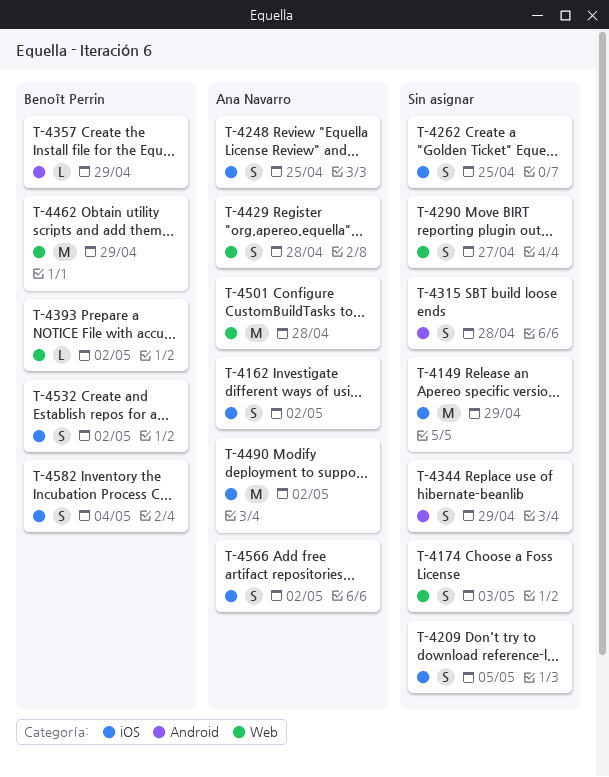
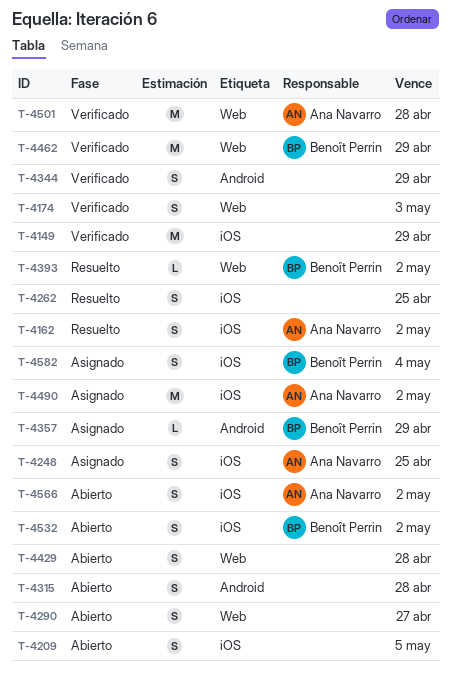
T-4429, owner: Ana Navarro -> none

